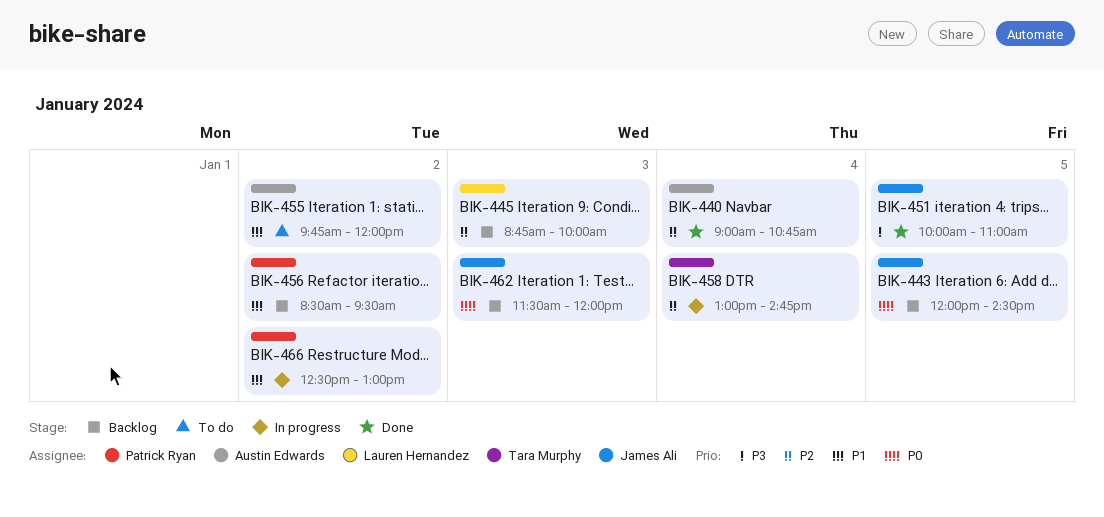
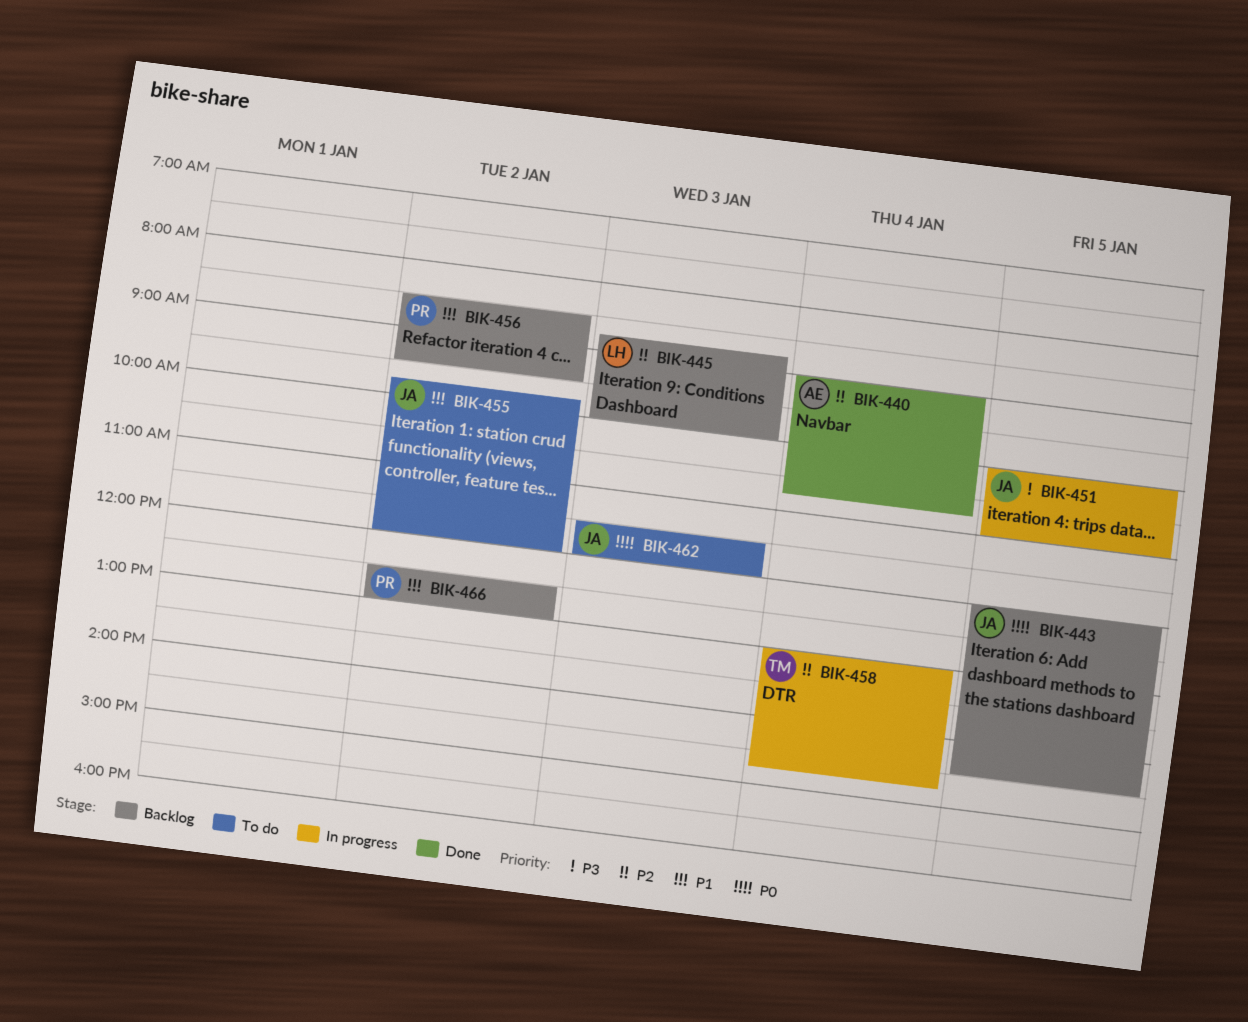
BIK-451, status: Done -> In progress
BIK-455, owner: Austin Edwards -> James Ali
BIK-462, status: Backlog -> To do
BIK-466, status: In progress -> Backlog

